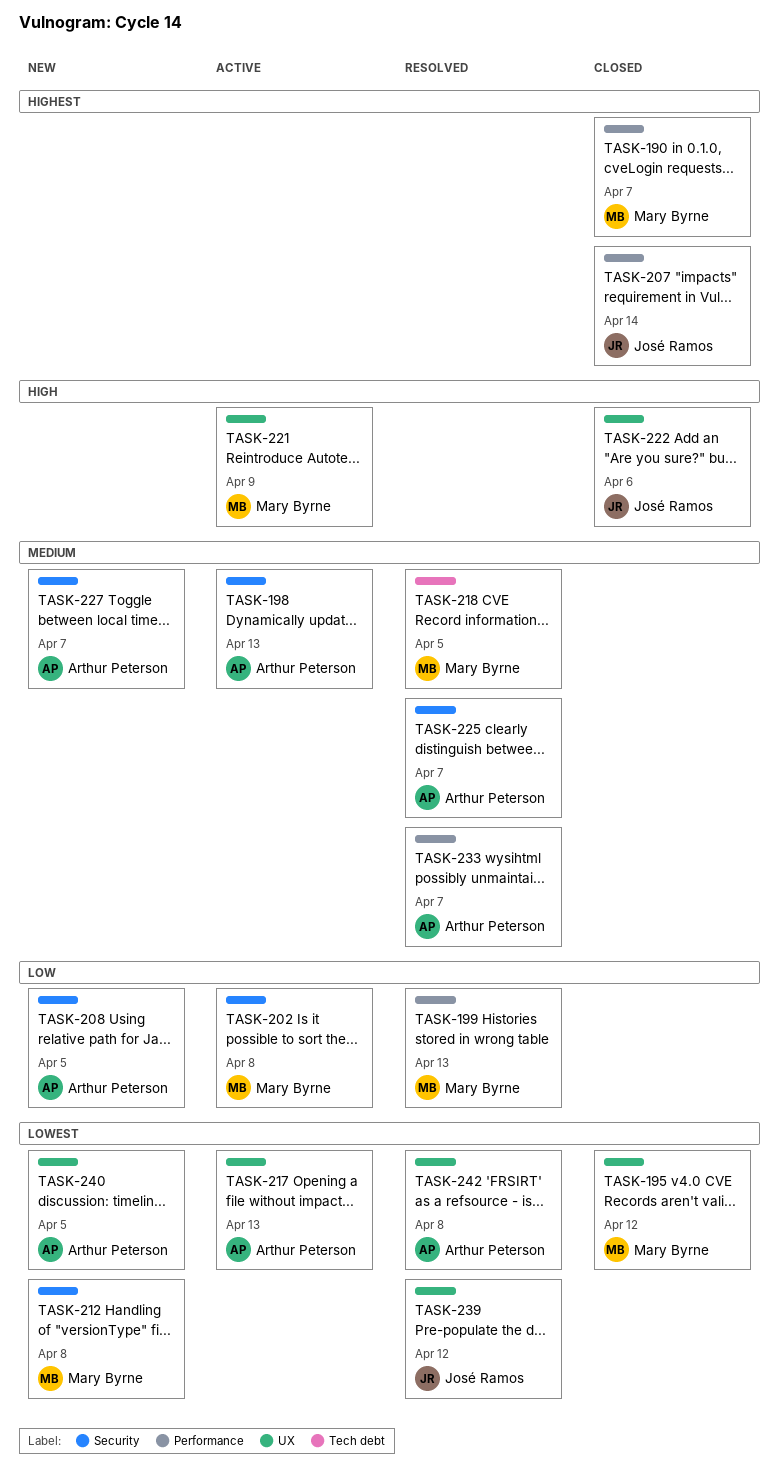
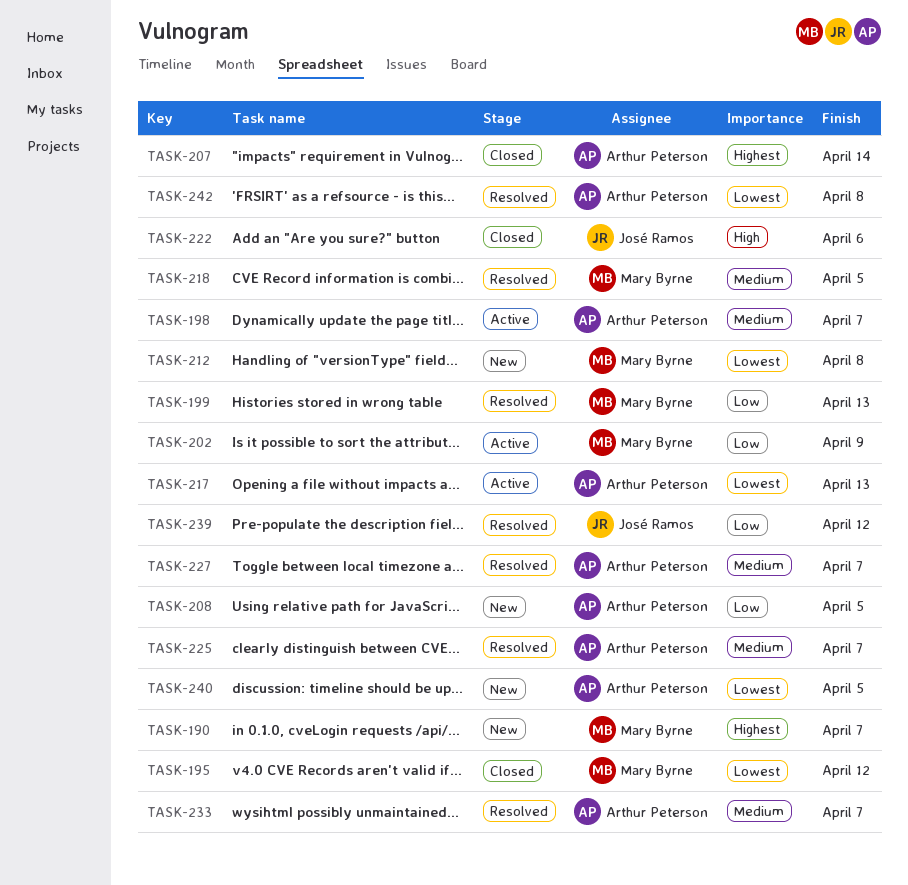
TASK-190, status: Closed -> New
TASK-198, due: Apr 13 -> Apr 7
TASK-202, due: Apr 8 -> Apr 9
TASK-207, owner: José Ramos -> Arthur Peterson
TASK-221: present -> none
TASK-227, status: New -> Resolved
TASK-239, priority: Lowest -> Low

